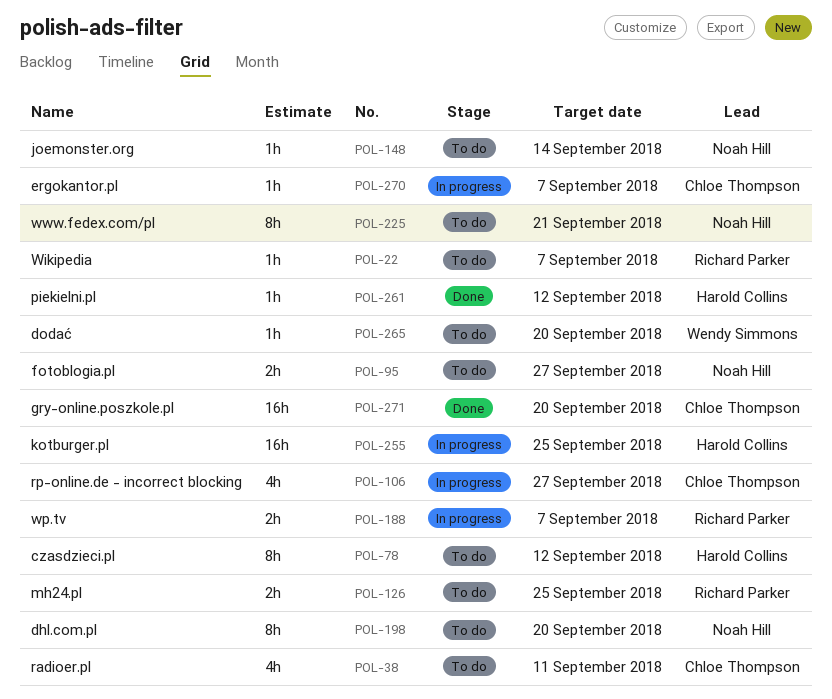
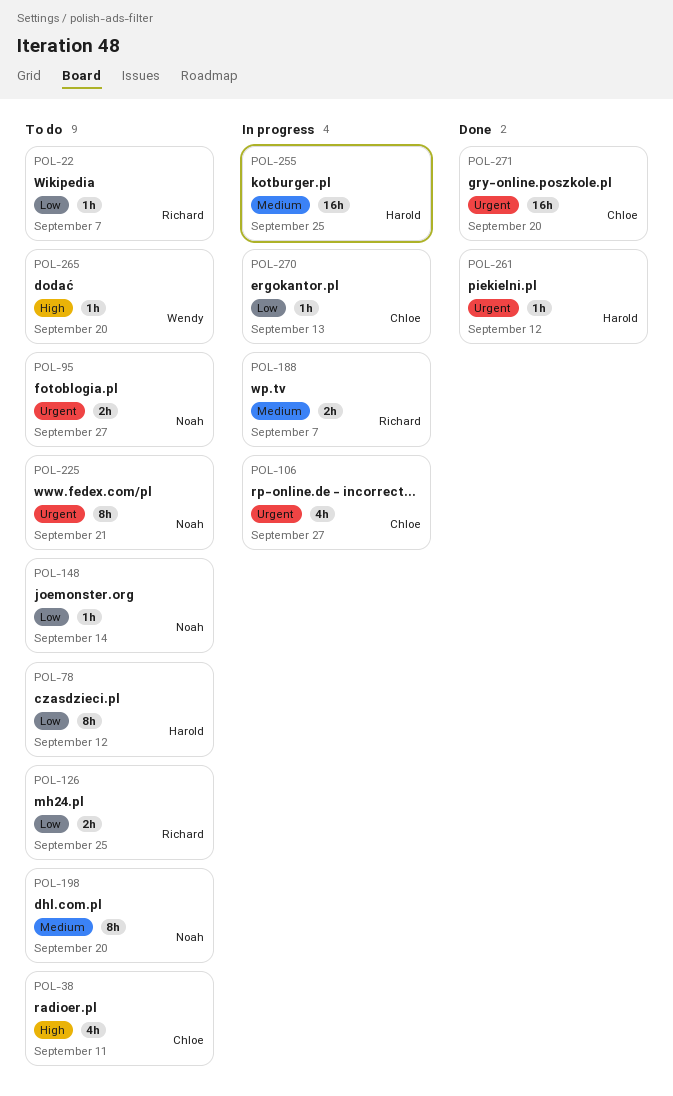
POL-270, due: Sep 7 -> Sep 13

